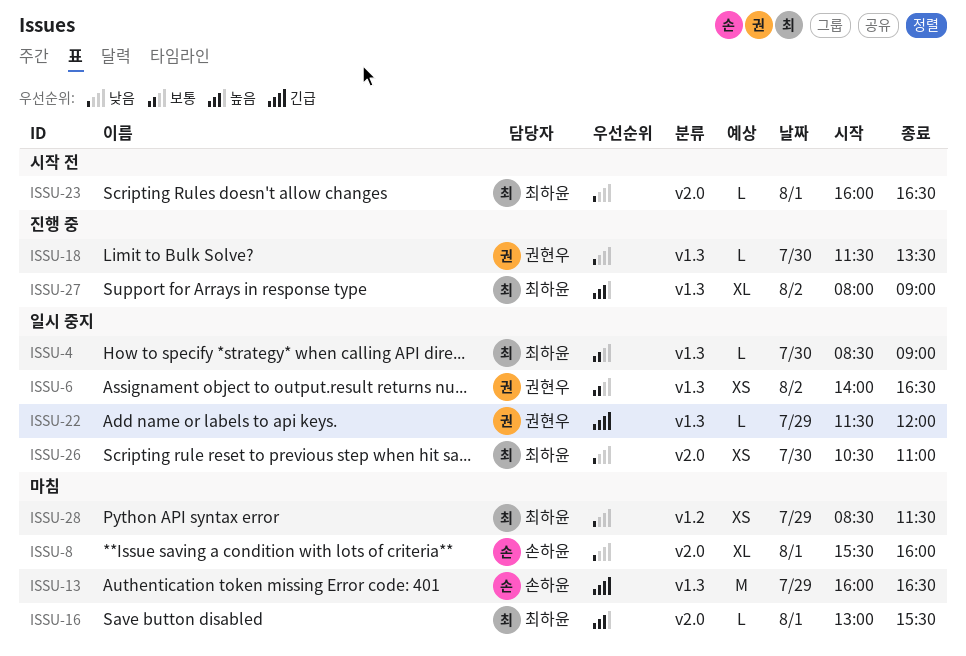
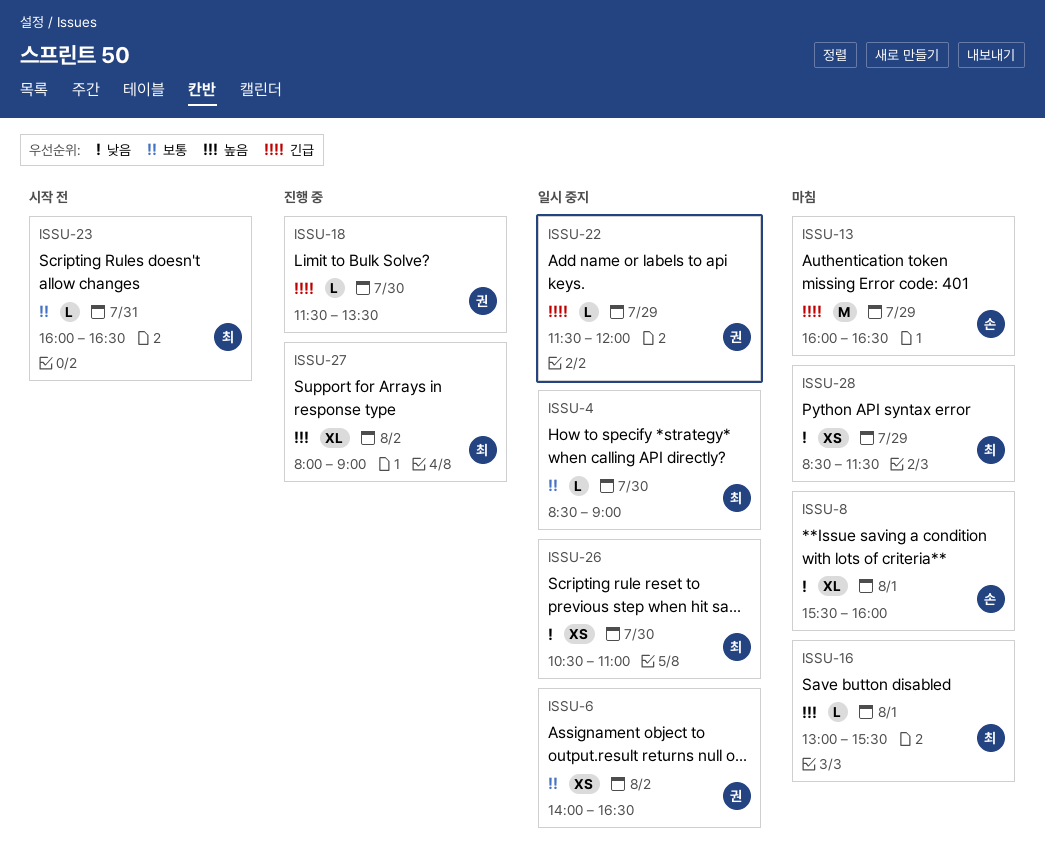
ISSU-18, priority: 낮음 -> 긴급
ISSU-23, priority: 낮음 -> 보통
ISSU-23, day: Aug 1 -> Jul 31

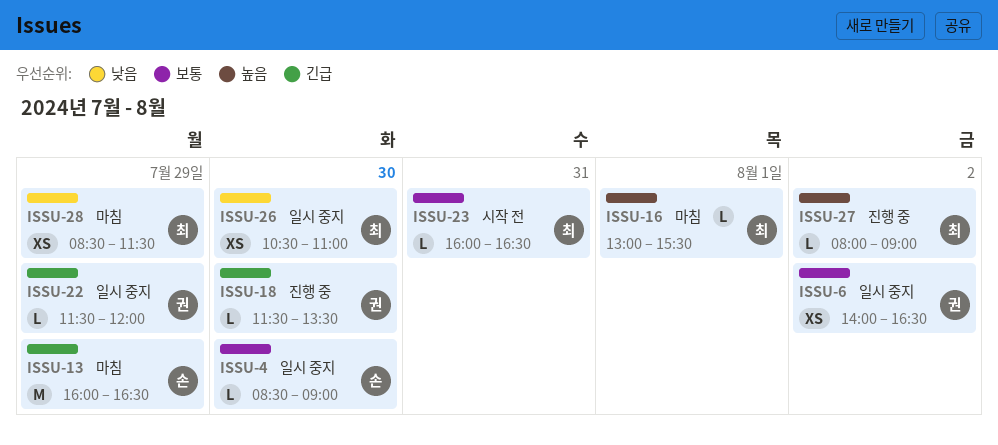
ISSU-4, owner: 최 -> 손
ISSU-8: present -> none
ISSU-27, estimate: XL -> L

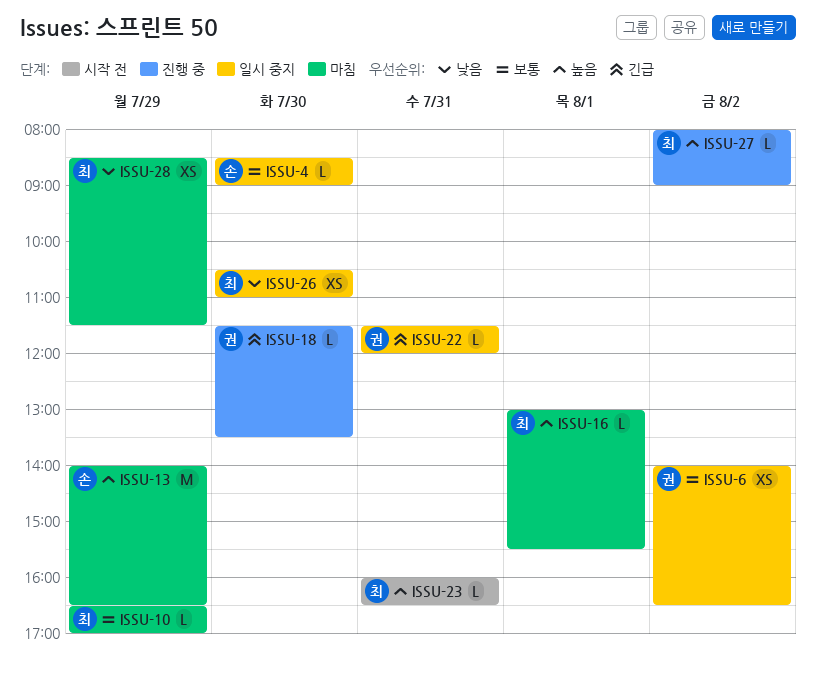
ISSU-10: none -> present
ISSU-13, priority: 긴급 -> 높음
ISSU-13, begins: 16:00 -> 14:00
ISSU-22, day: Jul 29 -> Jul 31
ISSU-23, priority: 보통 -> 높음

